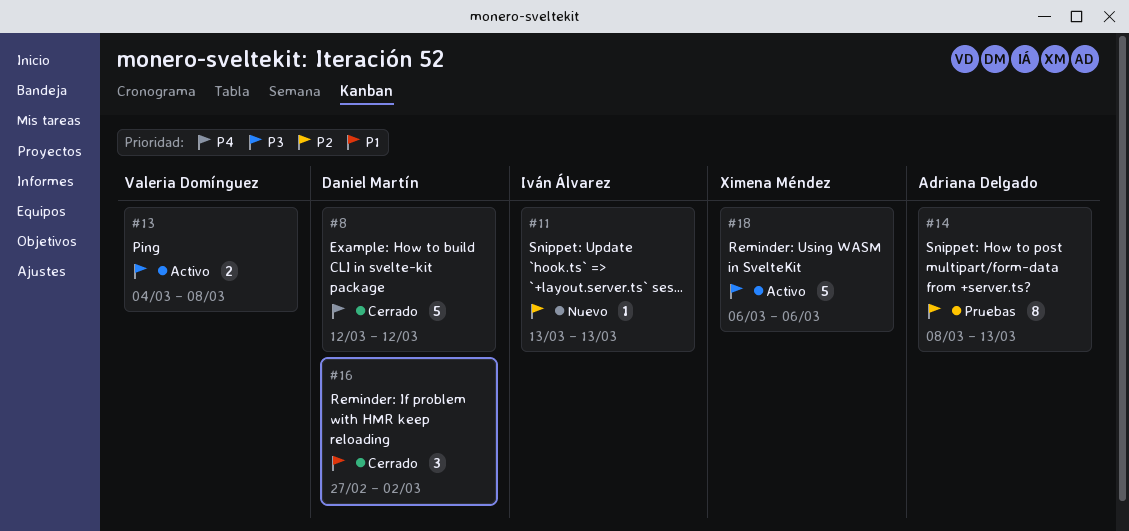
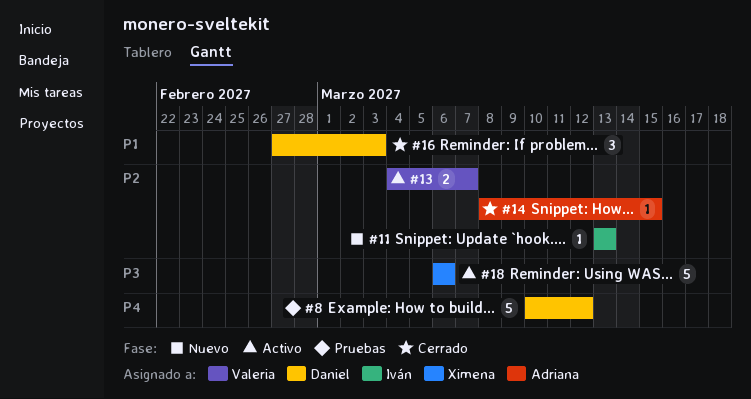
#8, status: Cerrado -> Pruebas
#8, start: Mar 12 -> Mar 10
#13, priority: P3 -> P2
#13, due: Mar 8 -> Mar 7
#14, status: Pruebas -> Cerrado
#14, estimate: 8 -> 1
#14, due: Mar 13 -> Mar 15
#16, due: Mar 2 -> Mar 3

